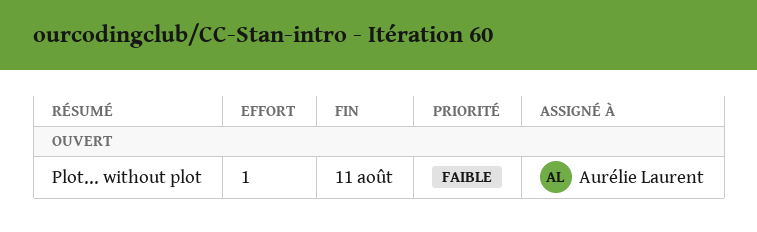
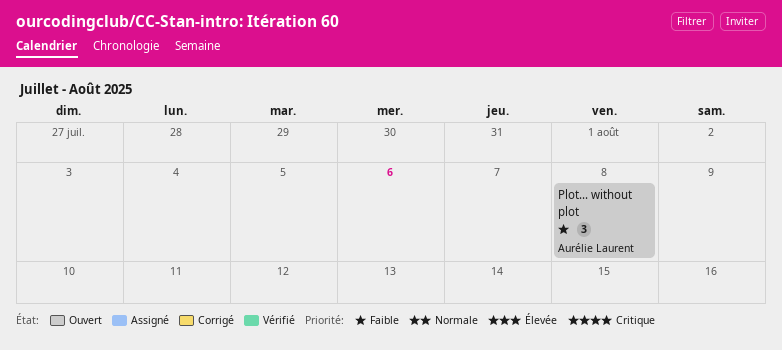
Plot... without plot, estimate: 1 -> 3
Plot... without plot, due: Aug 11 -> Aug 8

